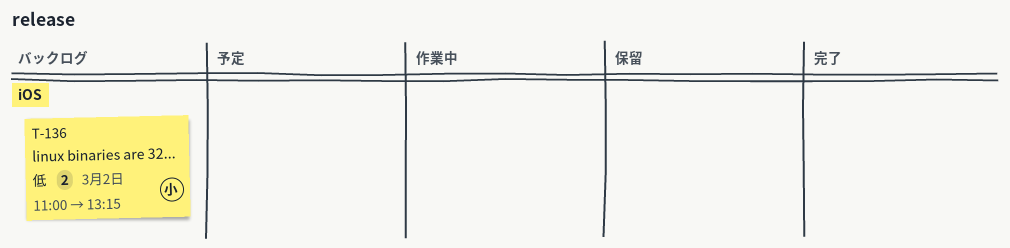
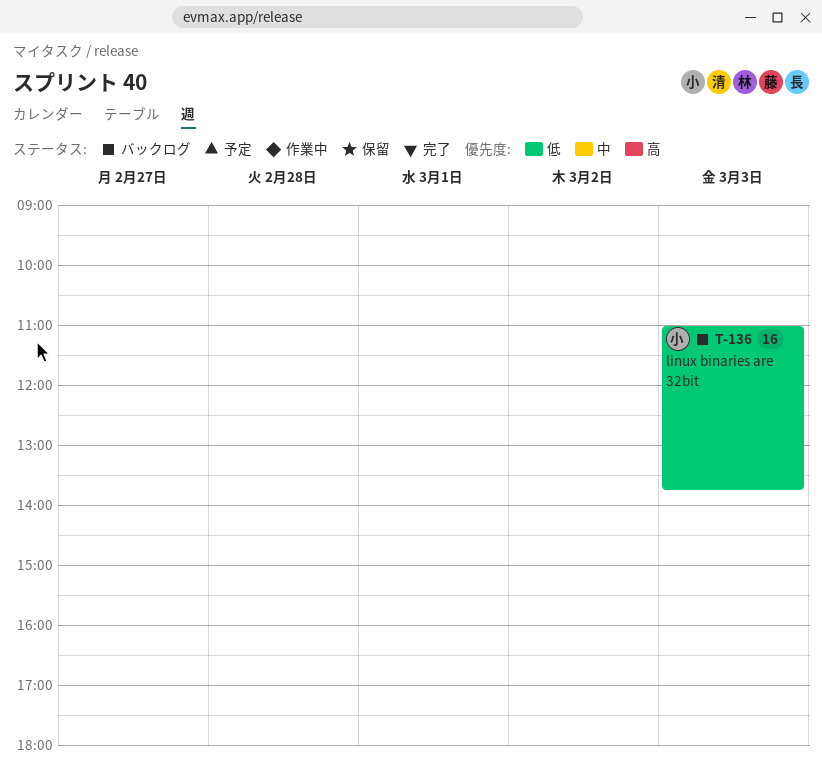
T-136, estimate: 2 -> 16
T-136, day: Mar 2 -> Mar 3
T-136, ends: 13:15 -> 13:45

